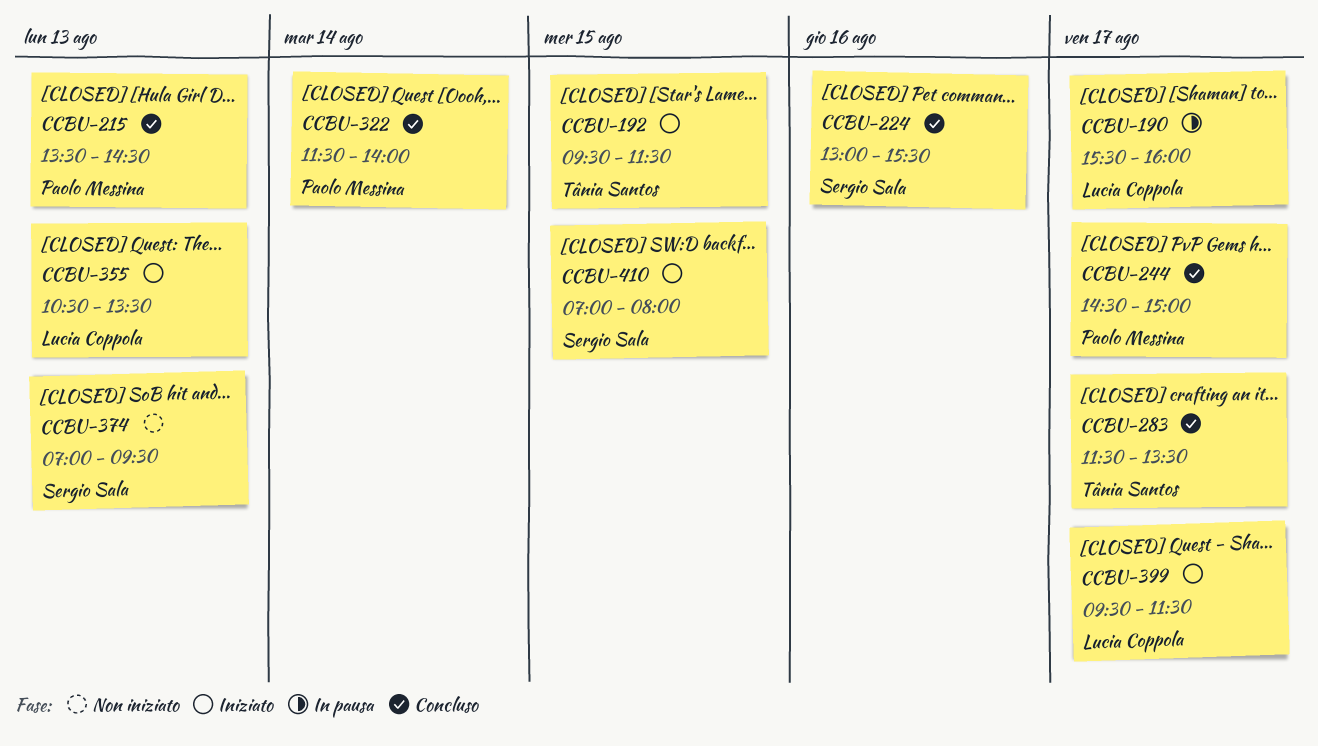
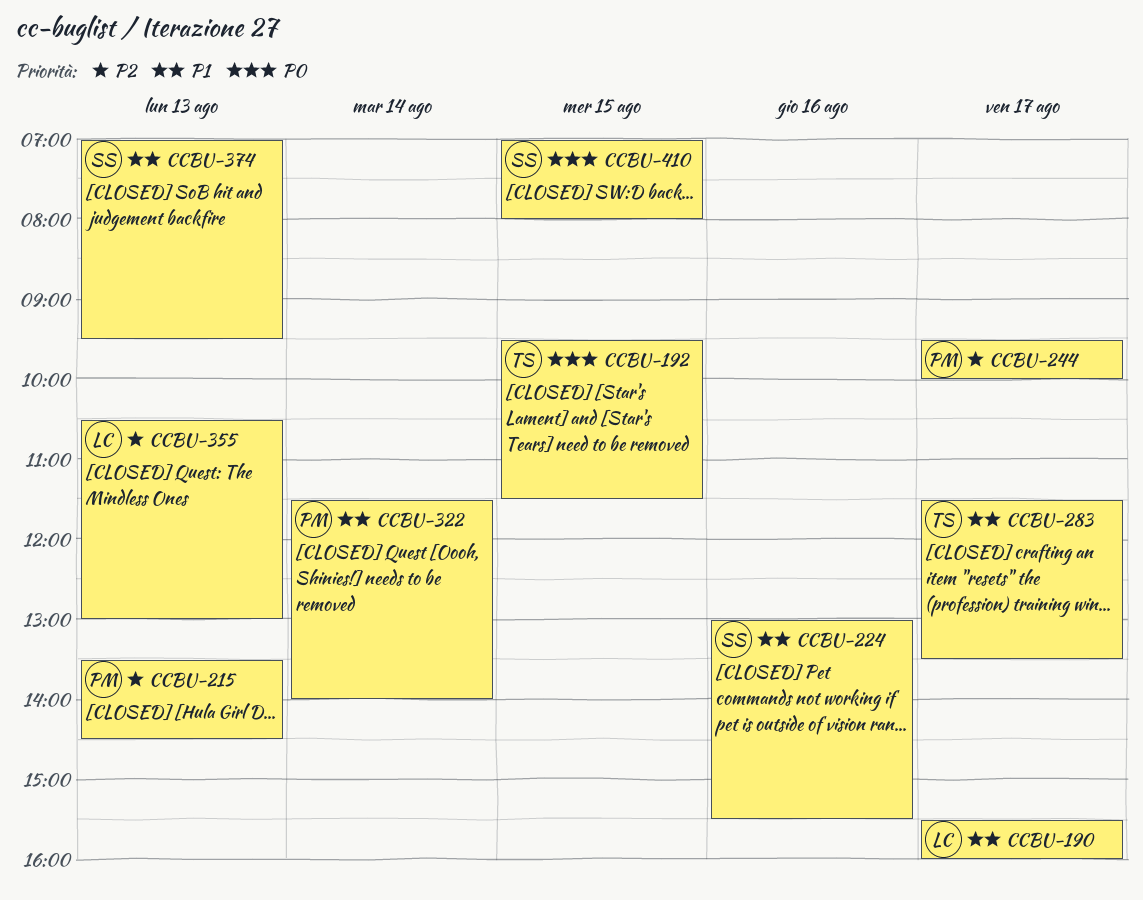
CCBU-244, begins: 14:30 -> 09:30
CCBU-244, ends: 15:00 -> 10:00
CCBU-355, ends: 13:30 -> 13:00
CCBU-399: present -> none

